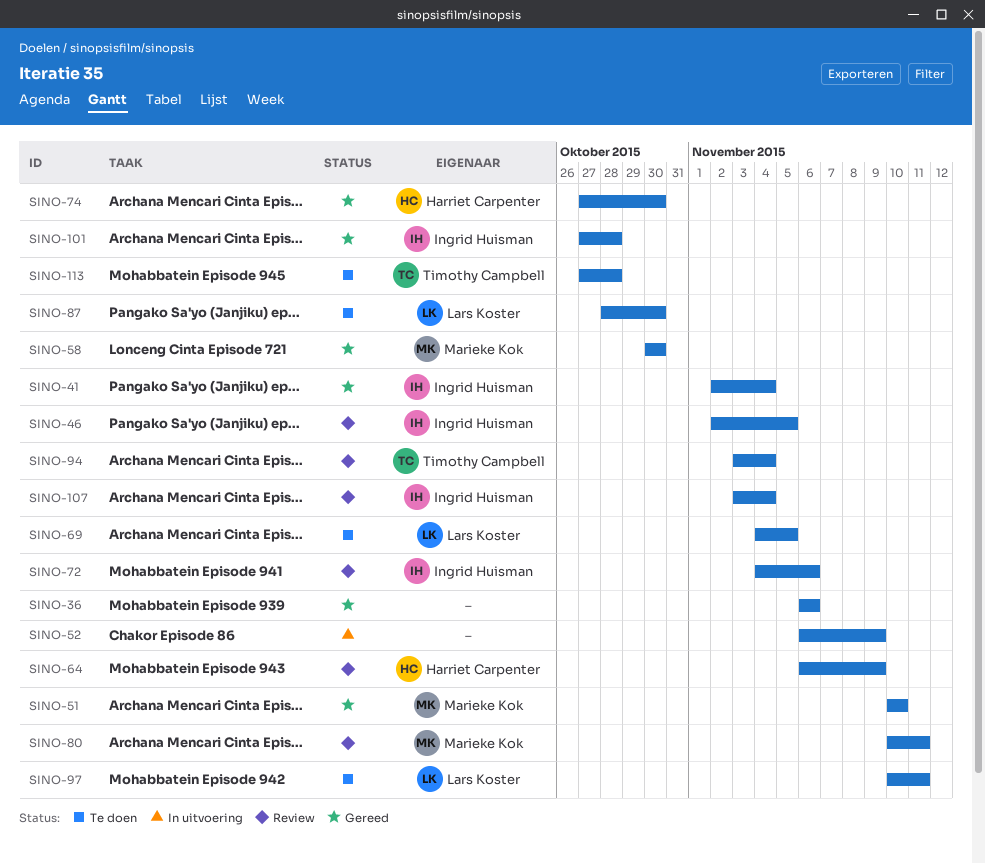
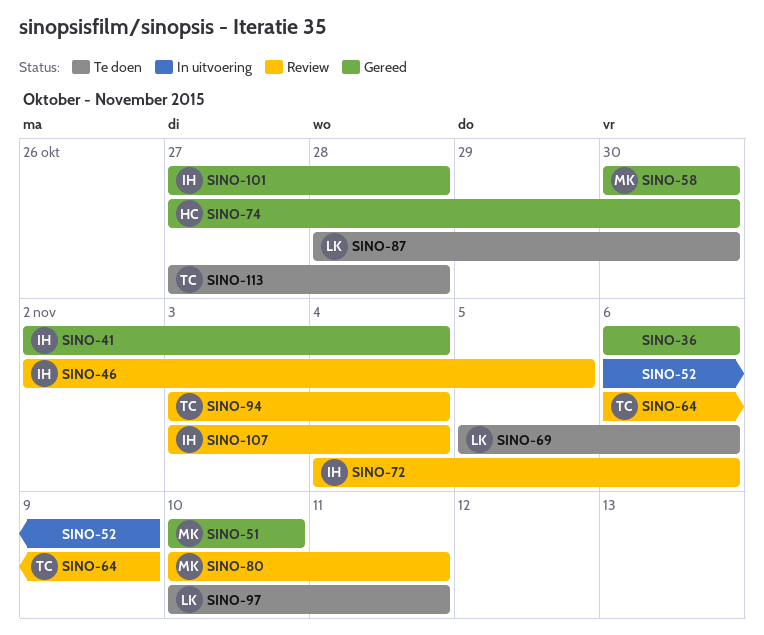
SINO-64, owner: Harriet Carpenter -> Timothy Campbell
SINO-69, start: Nov 4 -> Nov 5
SINO-69, due: Nov 5 -> Nov 6

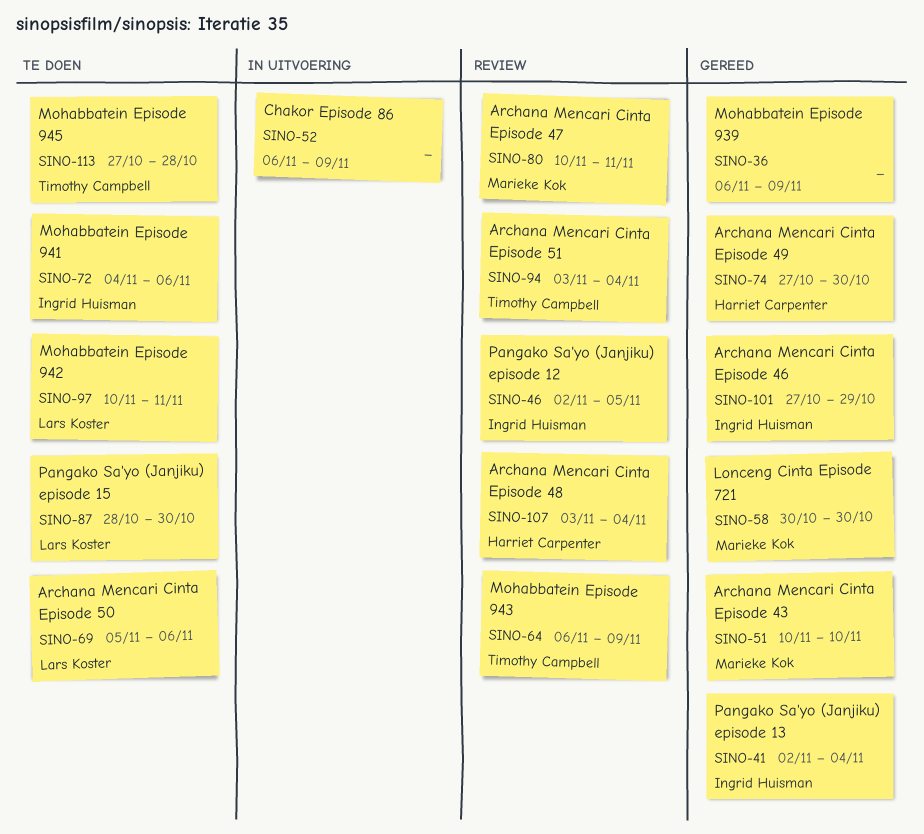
SINO-36, due: Nov 6 -> Nov 9
SINO-72, status: Review -> Te doen
SINO-101, due: Oct 28 -> Oct 29
SINO-107, owner: Ingrid Huisman -> Harriet Carpenter

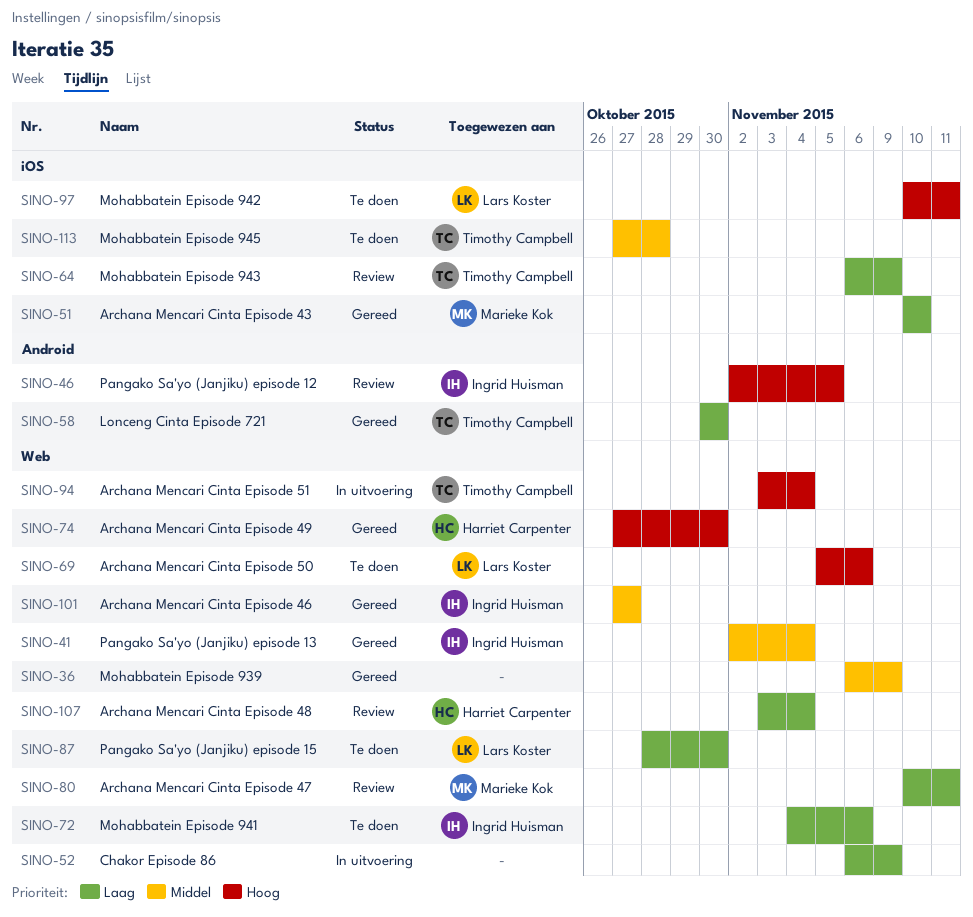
SINO-58, owner: Marieke Kok -> Timothy Campbell
SINO-94, status: Review -> In uitvoering
SINO-101, due: Oct 29 -> Oct 27

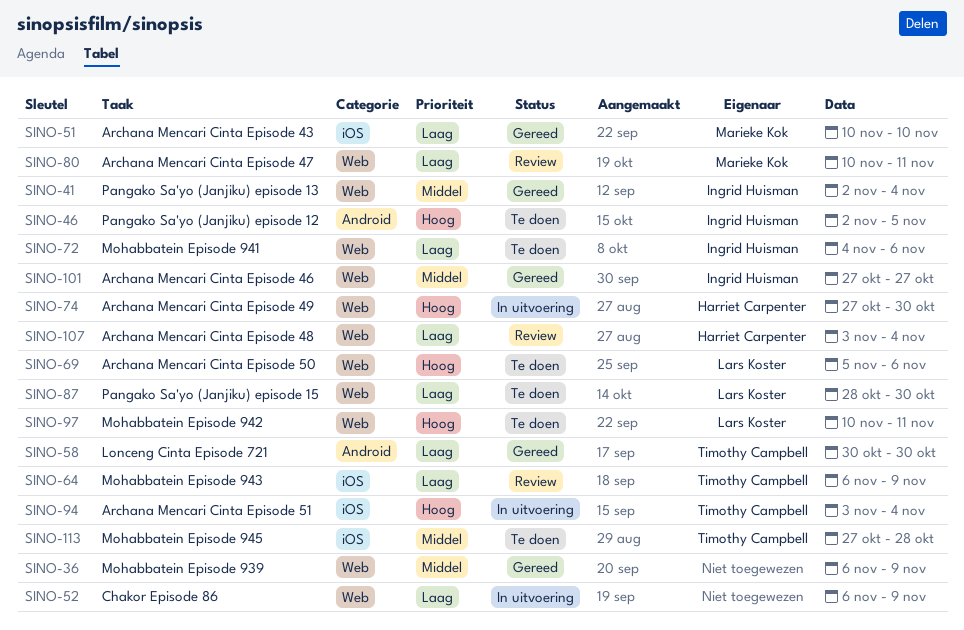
SINO-46, status: Review -> Te doen
SINO-74, status: Gereed -> In uitvoering
SINO-94, label: Web -> iOS
SINO-97, label: iOS -> Web

